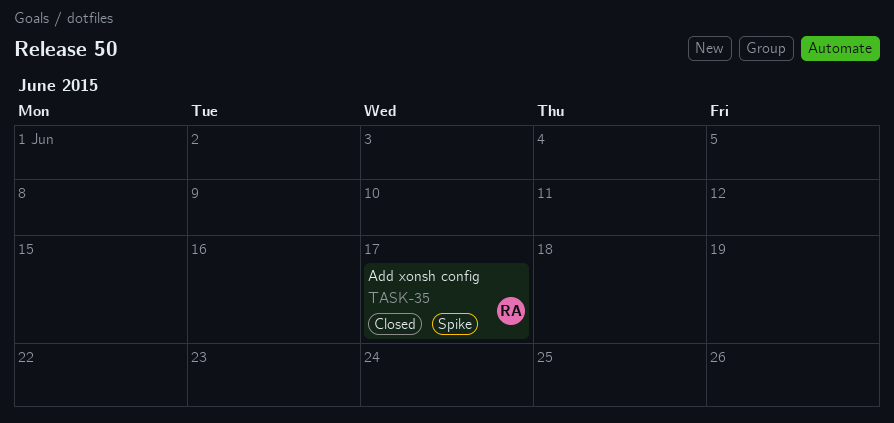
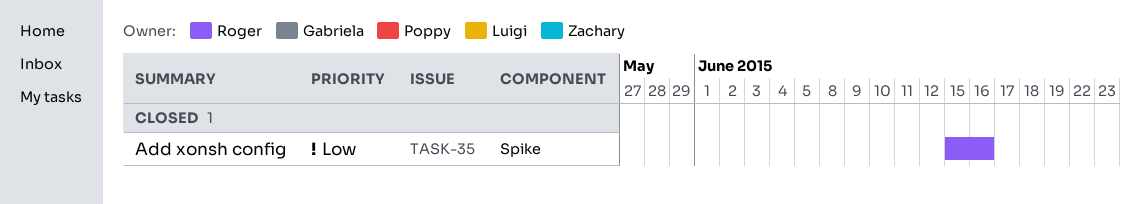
TASK-35, due: Jun 17 -> Jun 16

